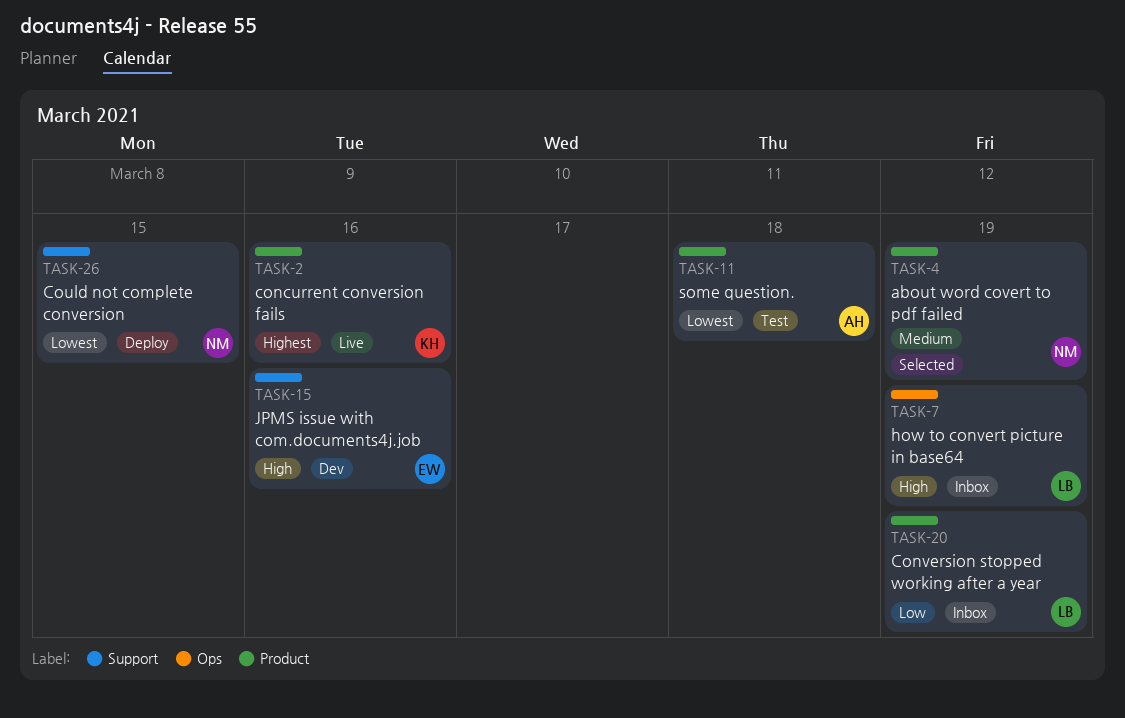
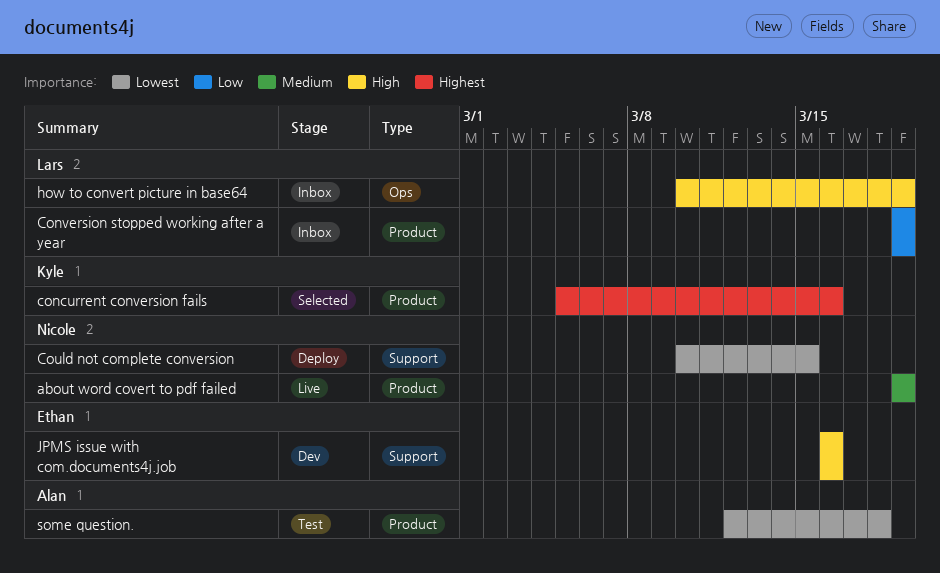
about word covert to pdf failed, status: Selected -> Live
concurrent conversion fails, status: Live -> Selected

